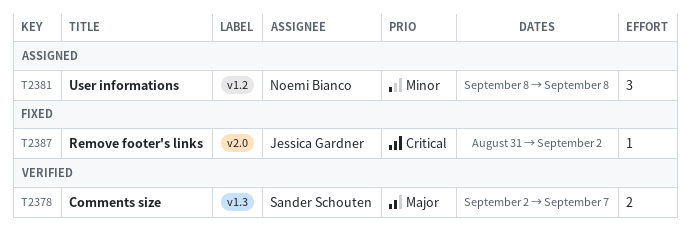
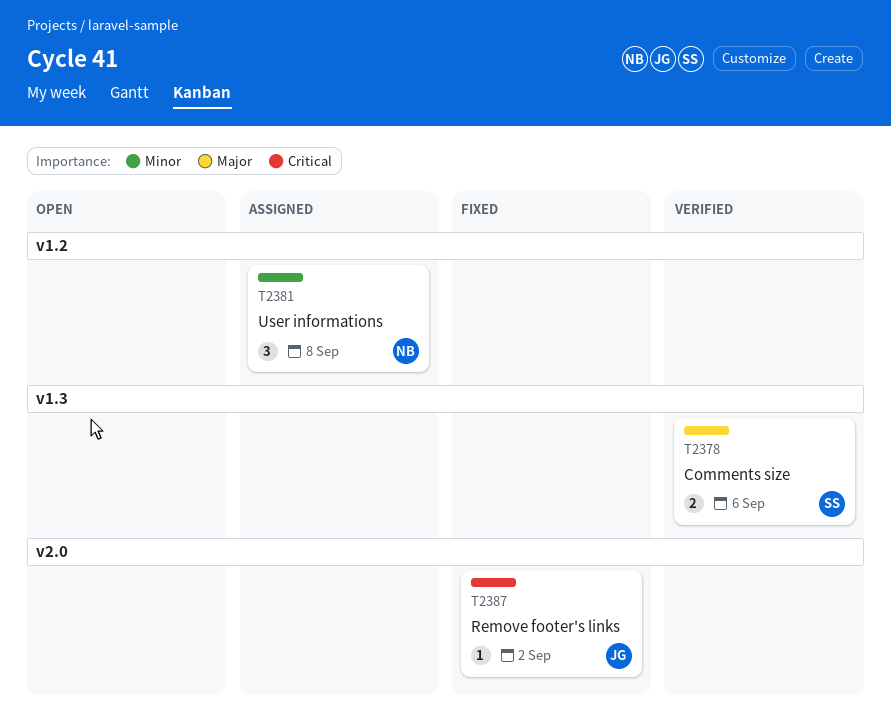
T2378, due: Sep 7 -> Sep 6

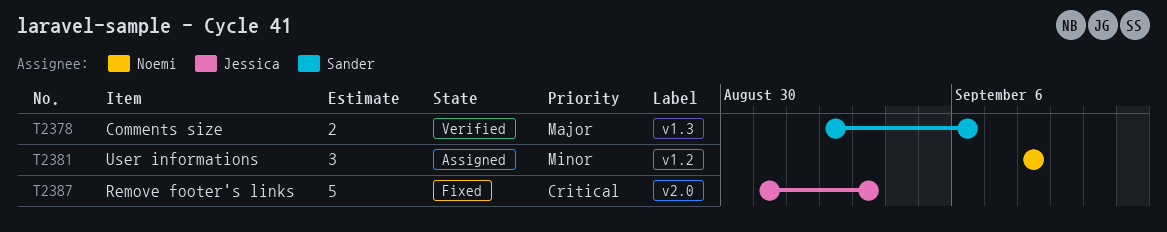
T2387, estimate: 1 -> 5
T2387, due: Sep 2 -> Sep 3

